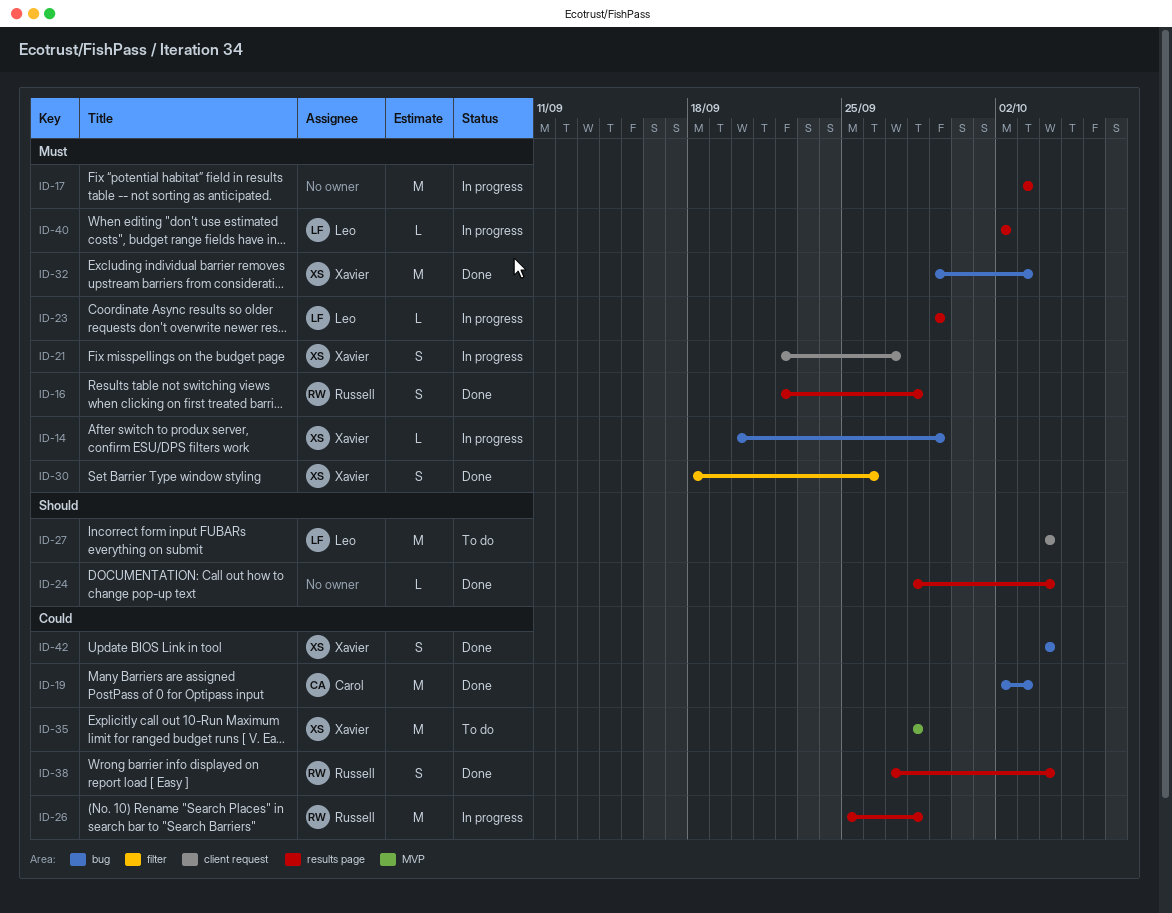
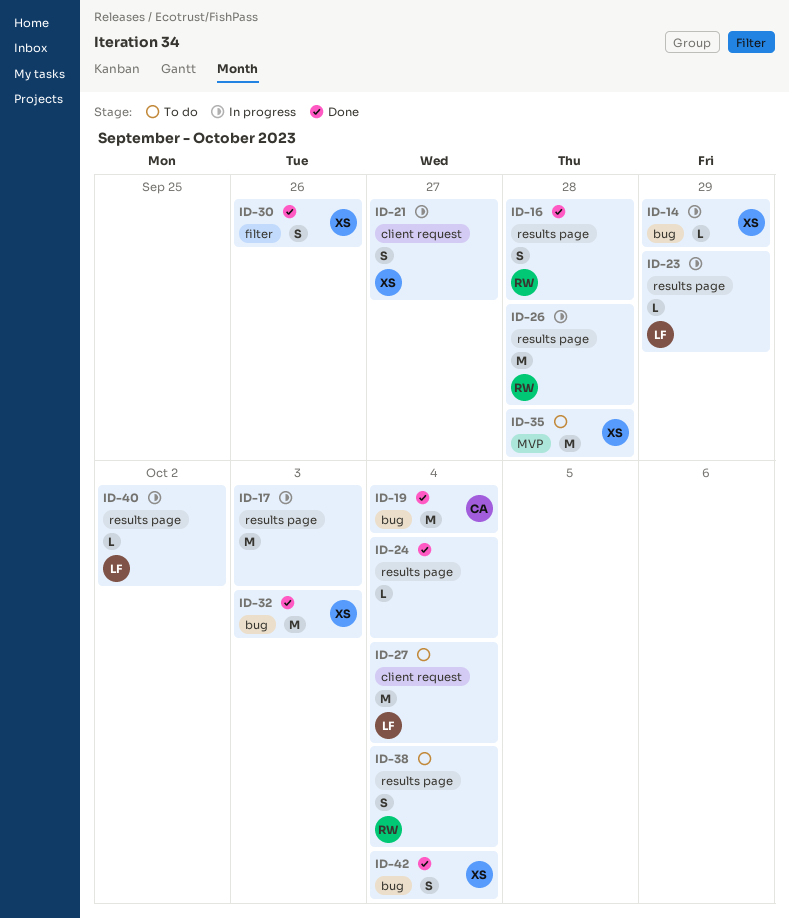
ID-19, due: Oct 3 -> Oct 4
ID-38, status: Done -> To do

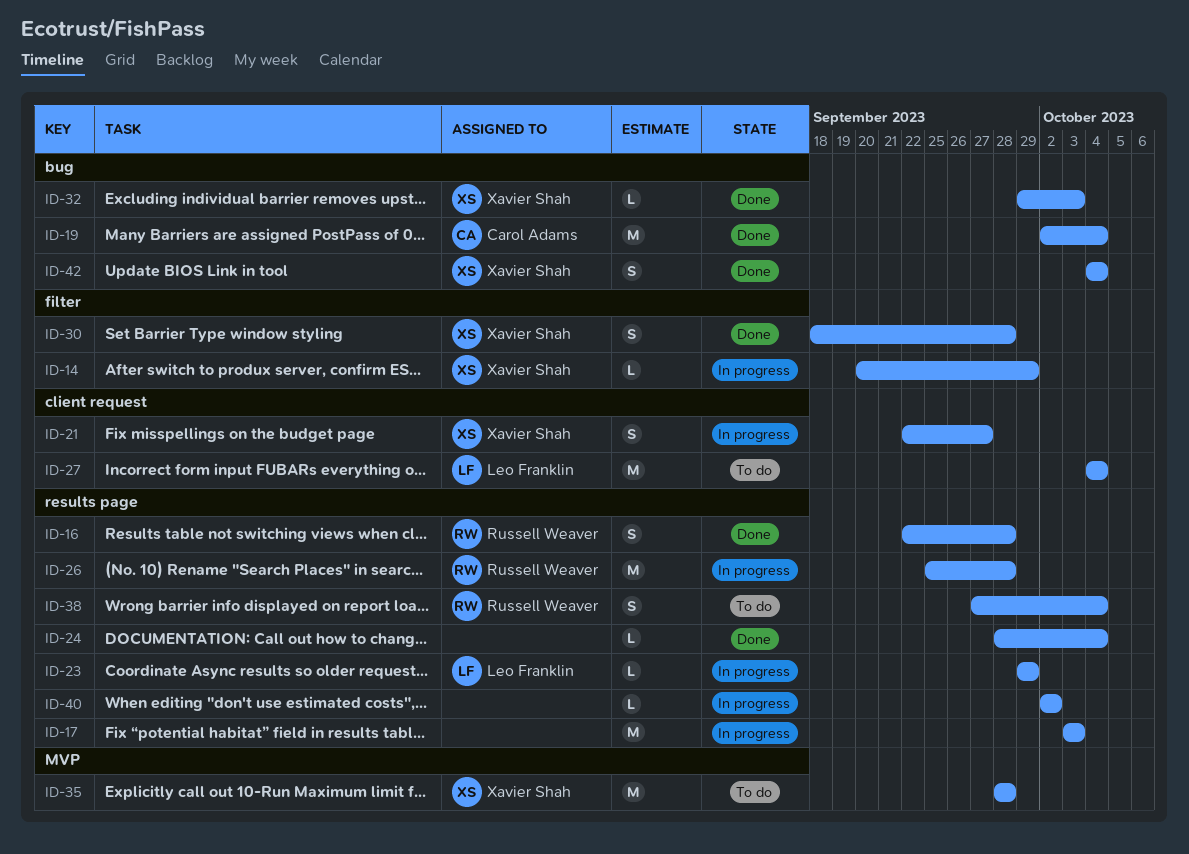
ID-14, label: bug -> filter
ID-30, due: Sep 26 -> Sep 28
ID-32, estimate: M -> L
ID-40, owner: Leo Franklin -> none

